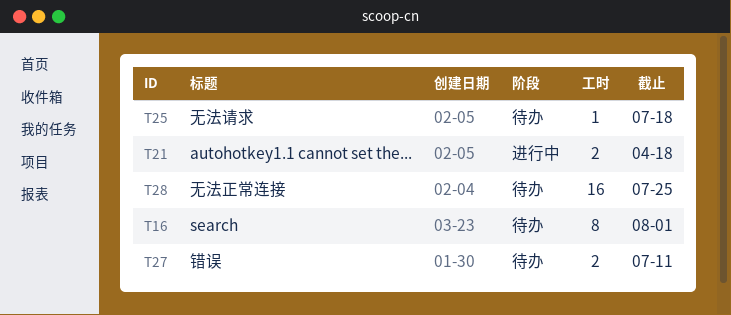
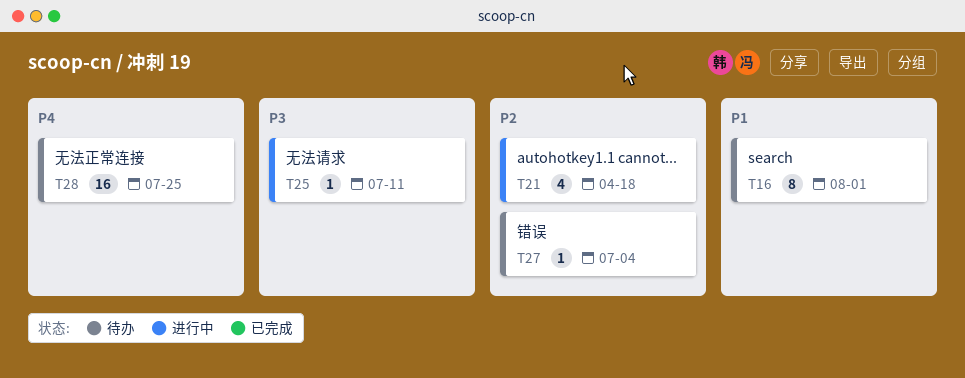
T21, estimate: 2 -> 4
T25, status: 待办 -> 进行中
T25, due: Jul 18 -> Jul 11
T27, estimate: 2 -> 1
T27, due: Jul 11 -> Jul 4

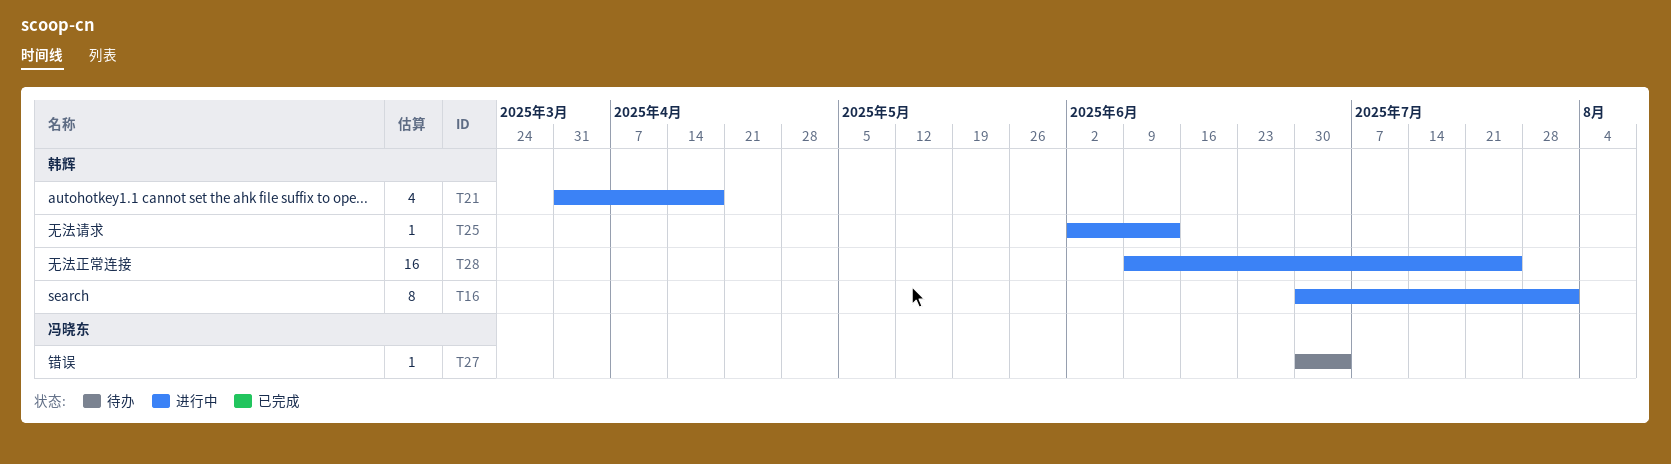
T16, status: 待办 -> 进行中
T25, due: Jul 11 -> Jun 13
T28, status: 待办 -> 进行中

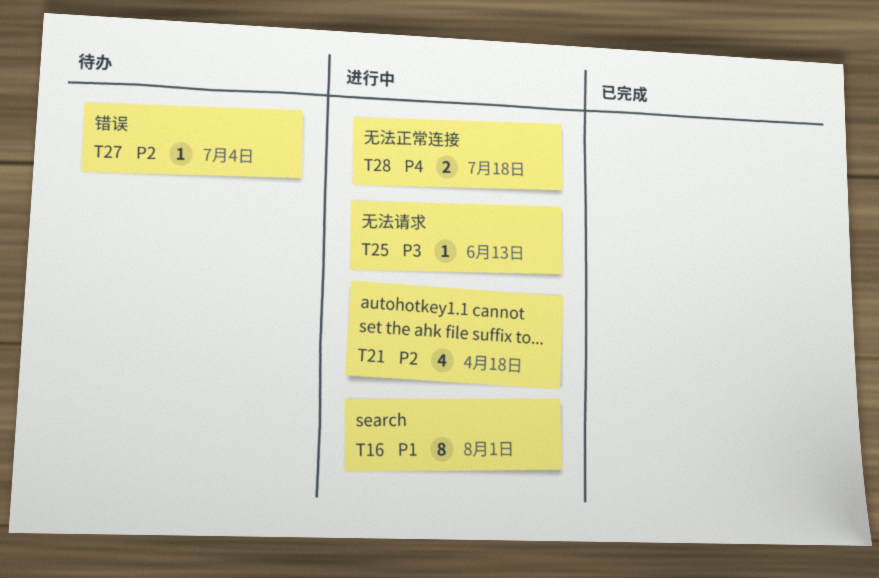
T28, estimate: 16 -> 2
T28, due: Jul 25 -> Jul 18

